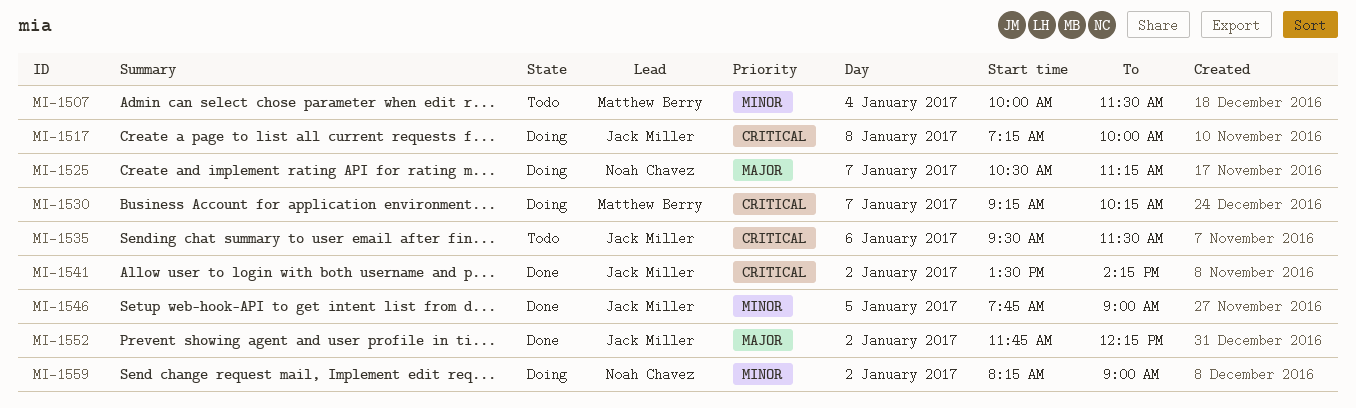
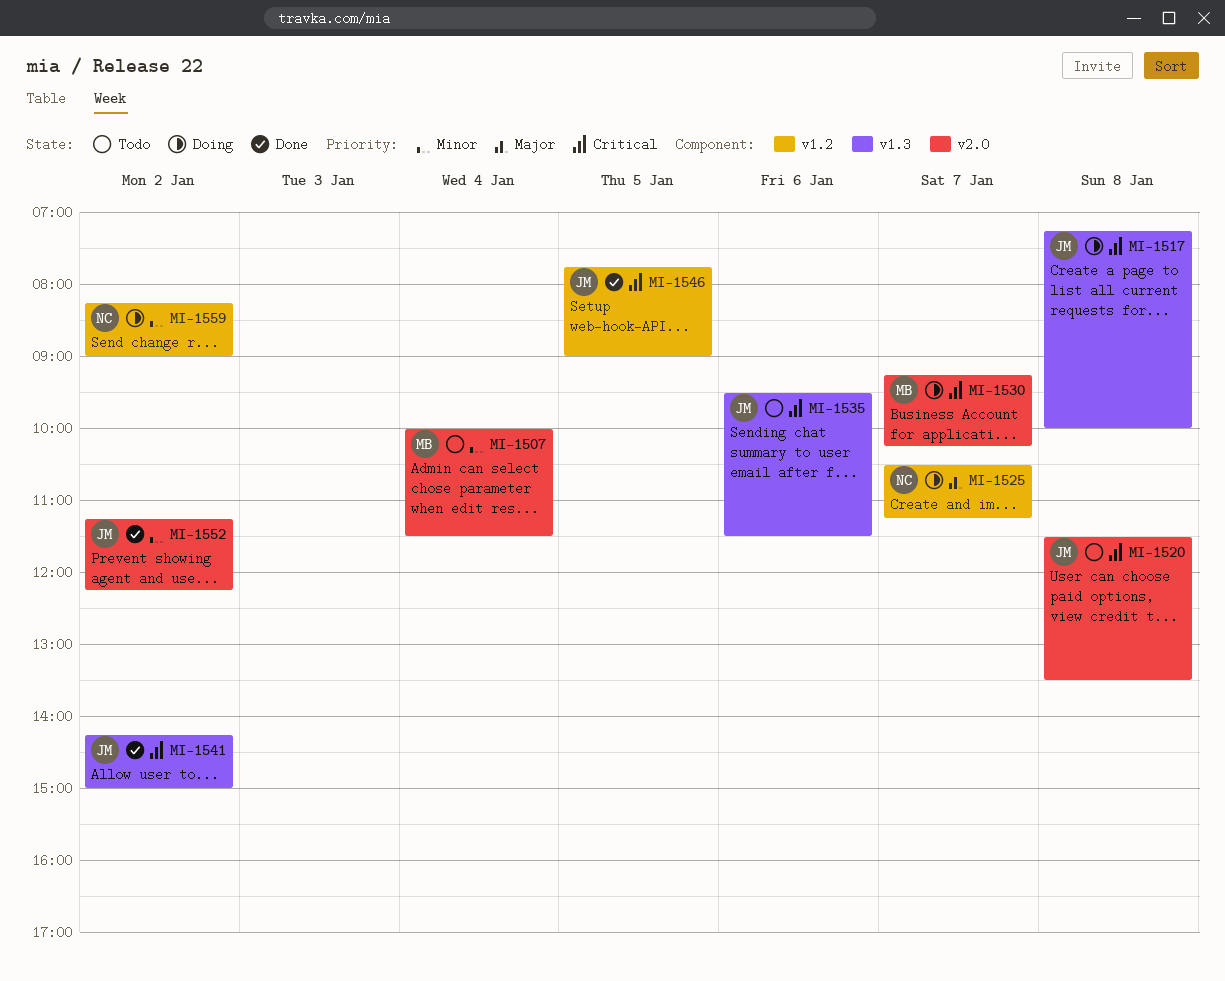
MI-1520: none -> present
MI-1541, begins: 13:30 -> 14:15
MI-1541, ends: 14:15 -> 15:00
MI-1546, priority: Minor -> Critical
MI-1552, priority: Major -> Minor
MI-1552, begins: 11:45 -> 11:15

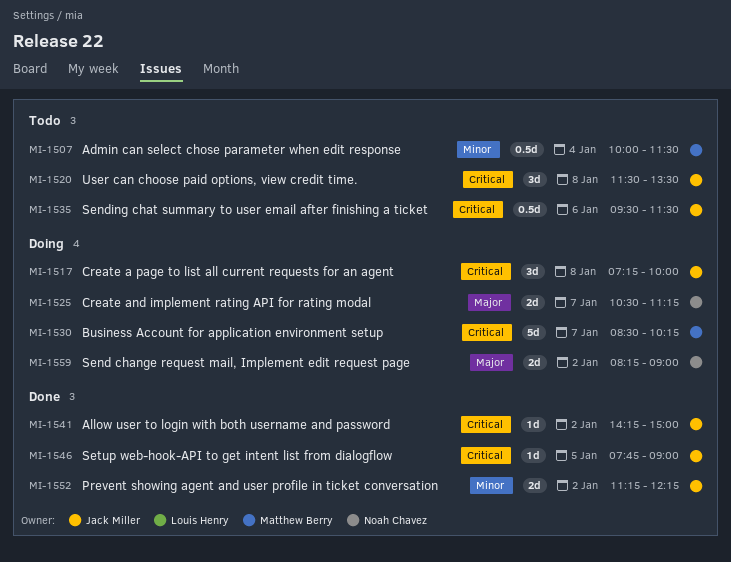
MI-1530, begins: 09:15 -> 08:30
MI-1559, priority: Minor -> Major

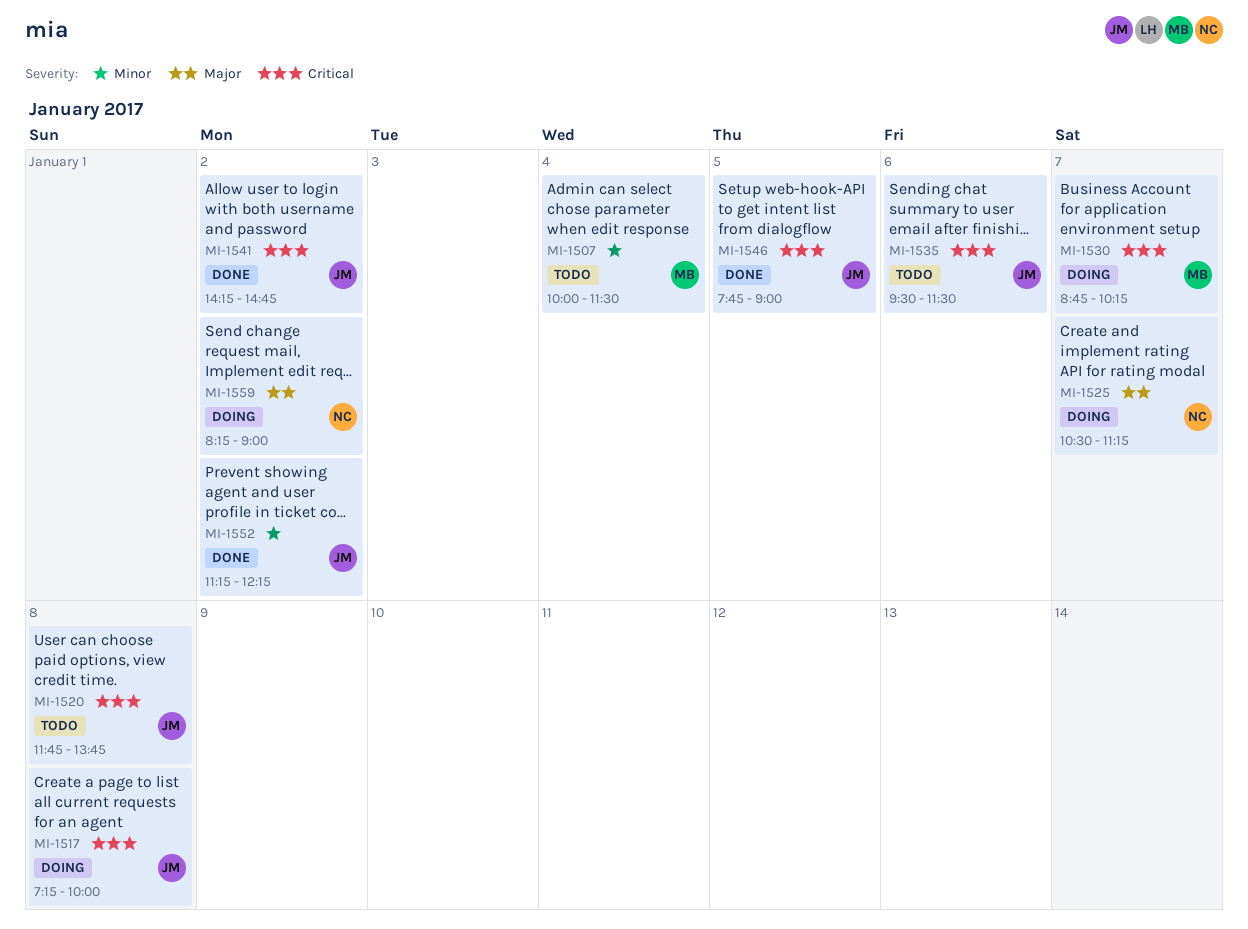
MI-1520, begins: 11:30 -> 11:45
MI-1520, ends: 13:30 -> 13:45
MI-1530, begins: 08:30 -> 08:45
MI-1541, ends: 15:00 -> 14:45

